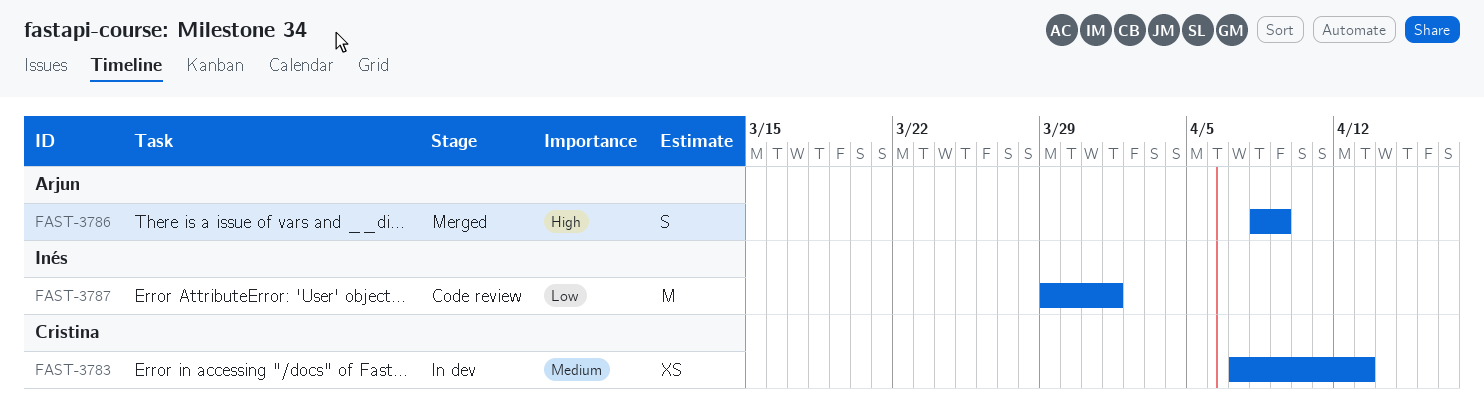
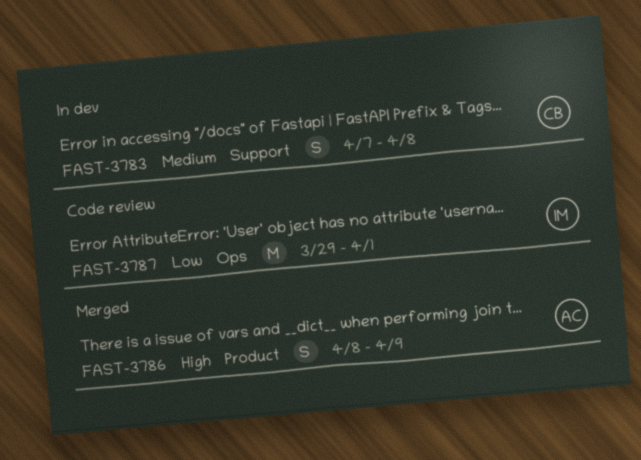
FAST-3783, estimate: XS -> S
FAST-3783, due: Apr 13 -> Apr 8

